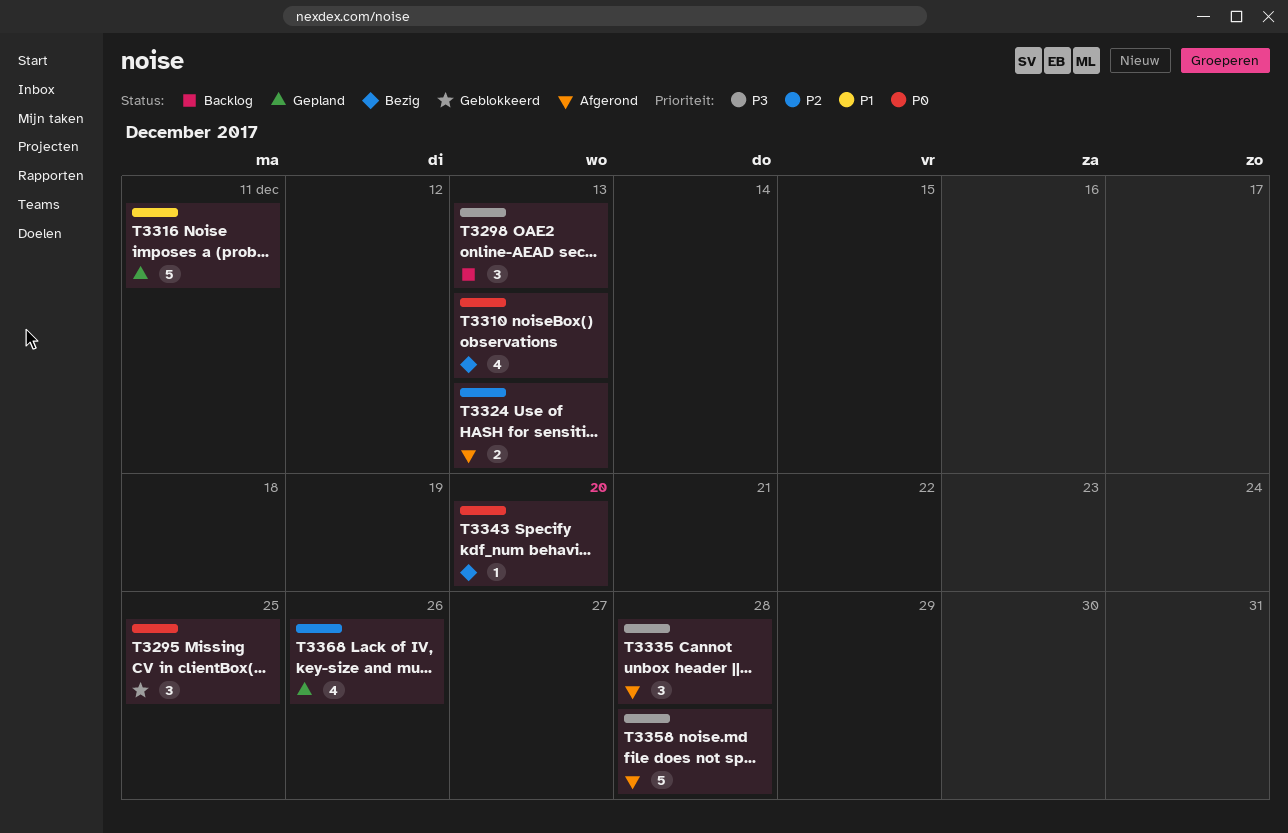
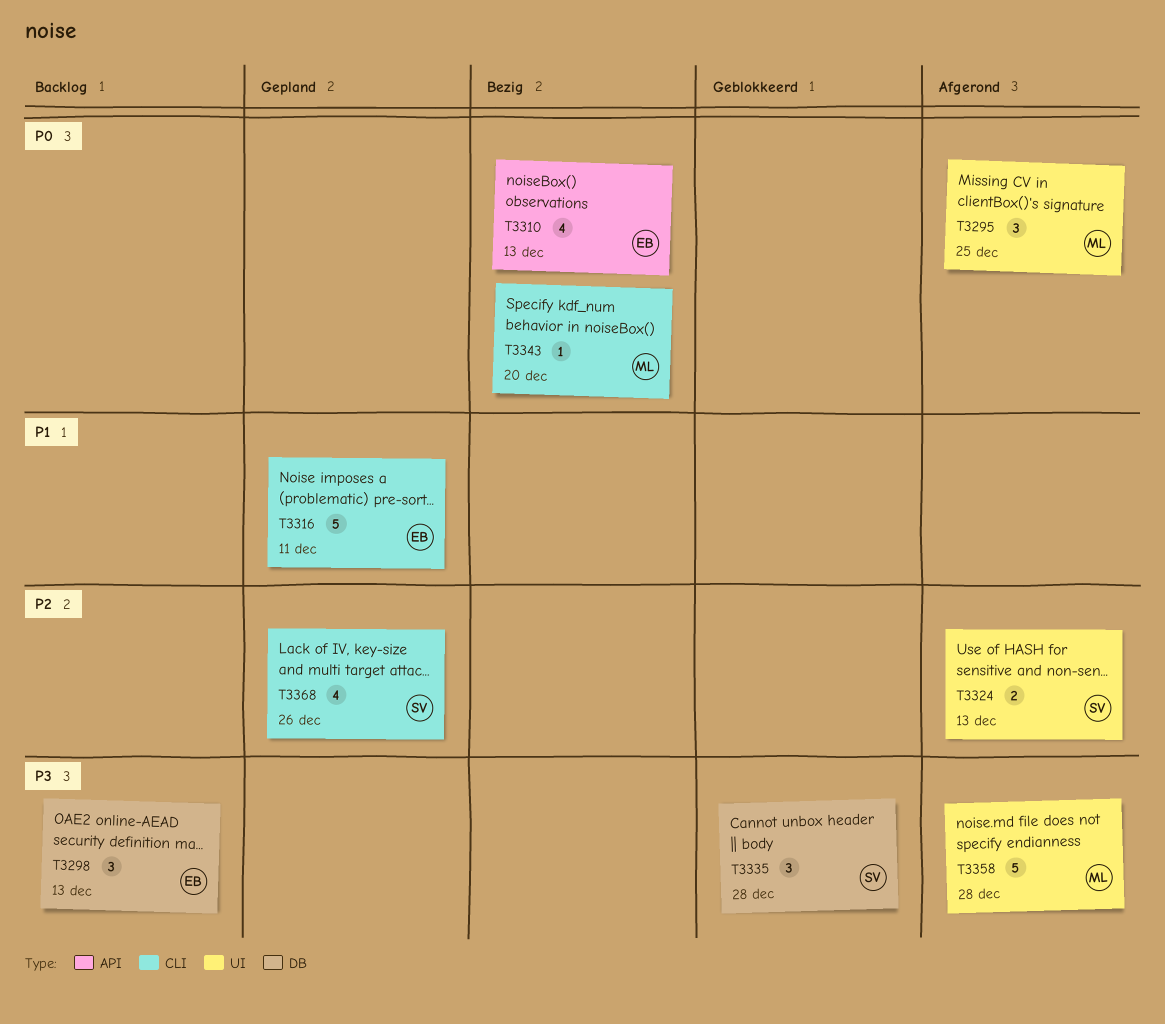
T3295, status: Geblokkeerd -> Afgerond
T3335, status: Afgerond -> Geblokkeerd

